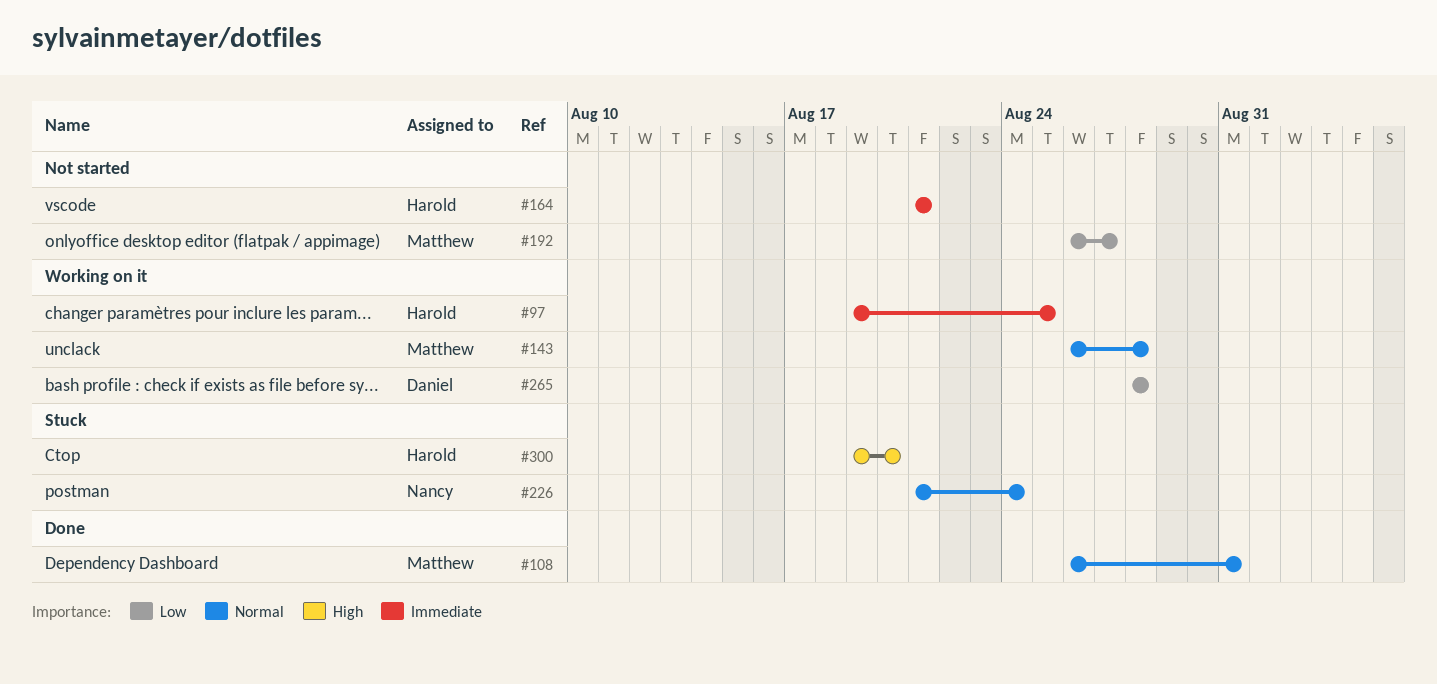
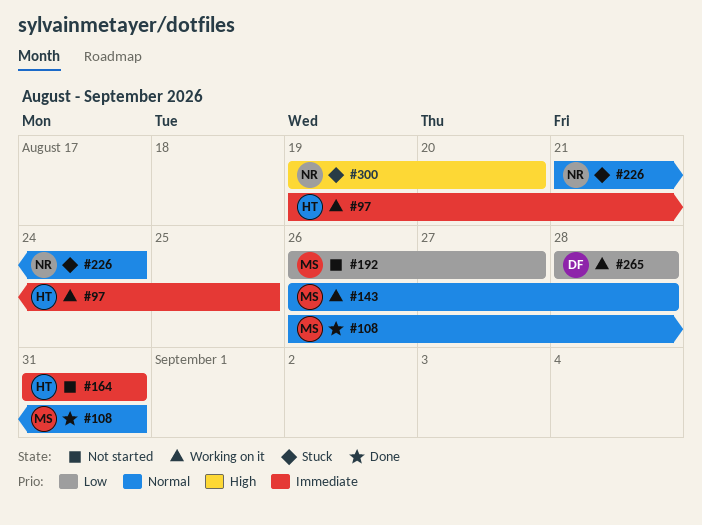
#164, start: Aug 21 -> Aug 31
#164, due: Aug 21 -> Aug 31
#300, owner: Harold -> Nancy

